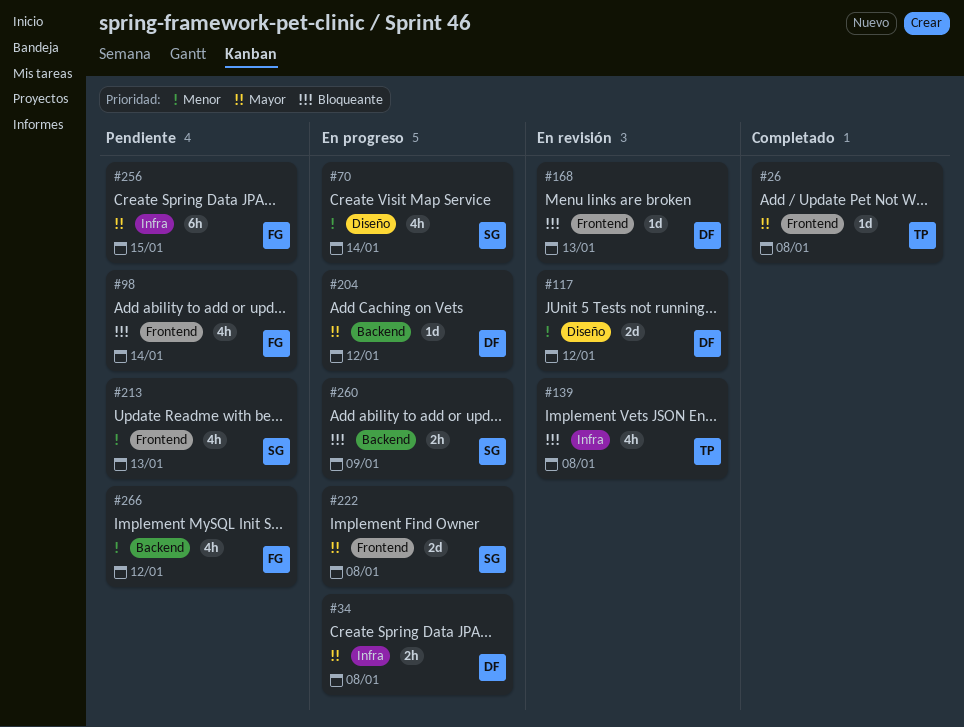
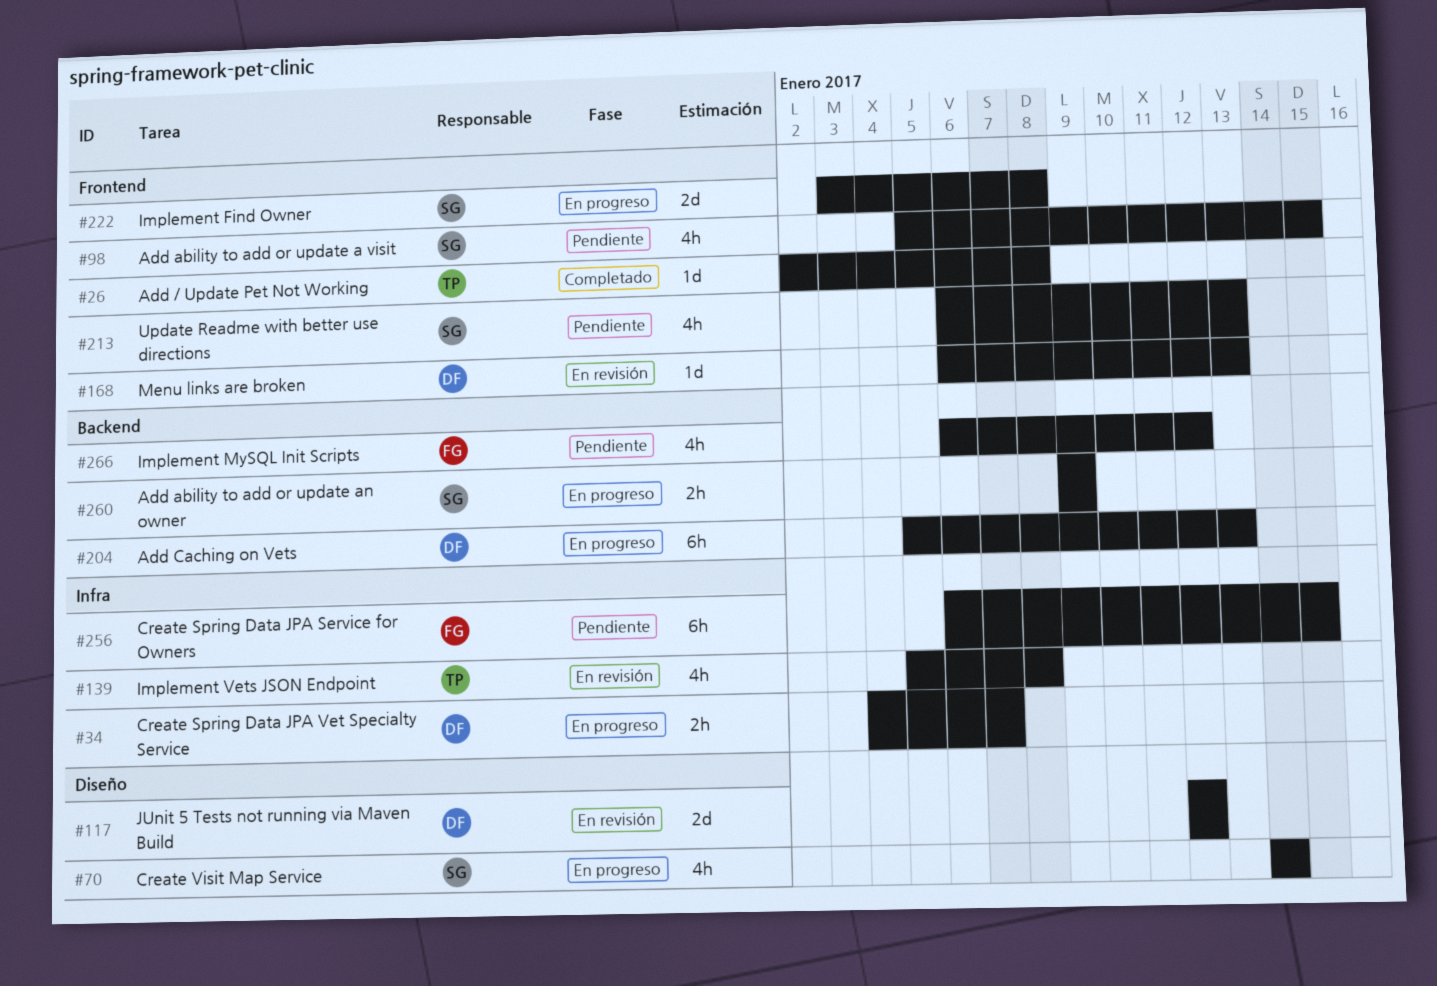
#34, due: Jan 8 -> Jan 7
#98, owner: FG -> SG
#98, due: Jan 14 -> Jan 15
#204, estimate: 1d -> 6h
#204, due: Jan 12 -> Jan 13

